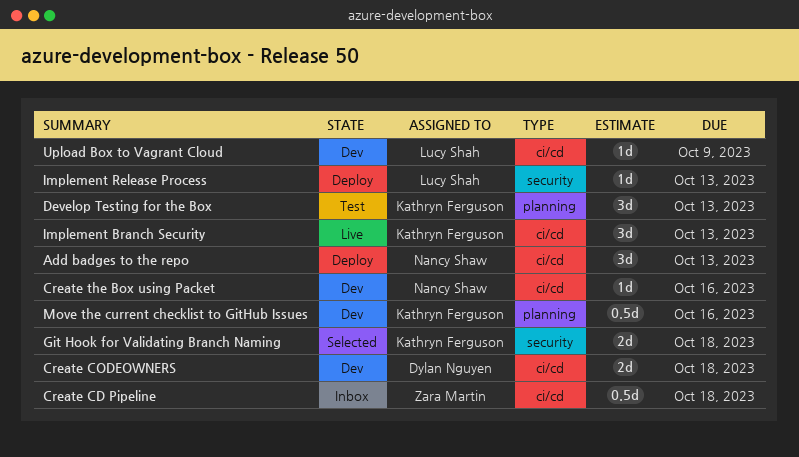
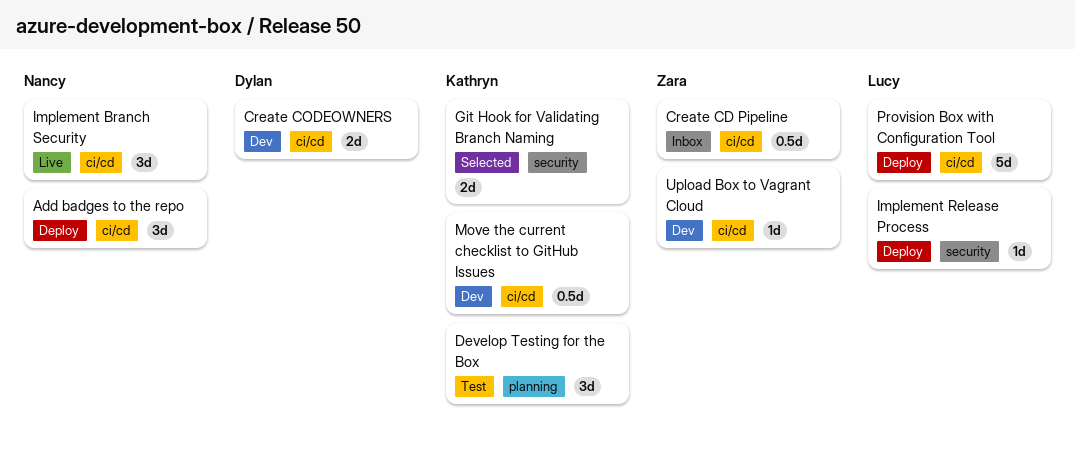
Create the Box using Packet: present -> none
Implement Branch Security, owner: Kathryn Ferguson -> Nancy Shaw
Move the current checklist to GitHub Issues, label: planning -> ci/cd
Provision Box with Configuration Tool: none -> present
Upload Box to Vagrant Cloud, owner: Lucy Shah -> Zara Martin

